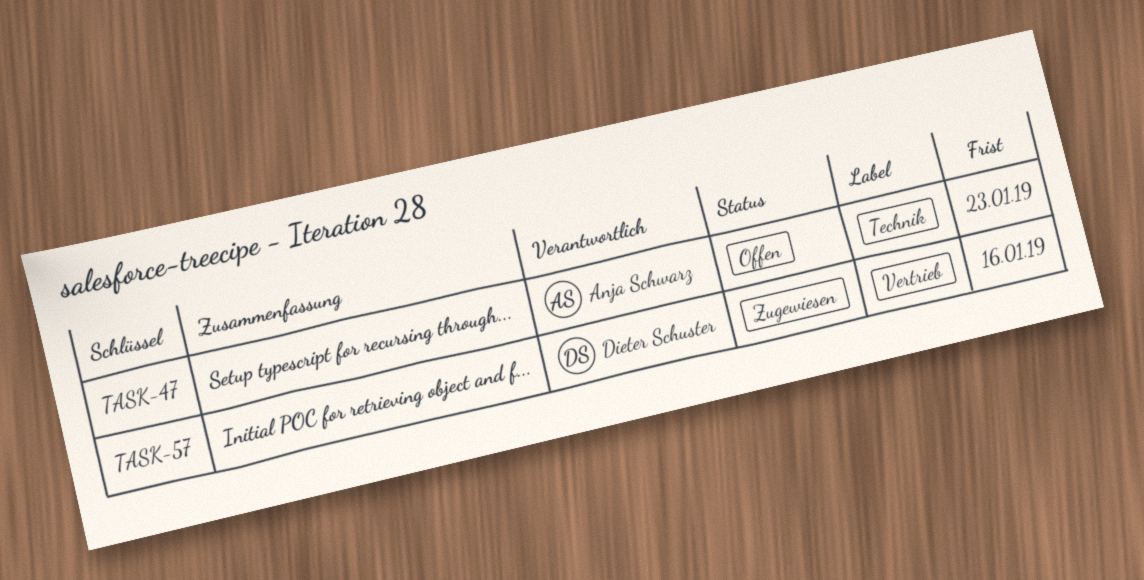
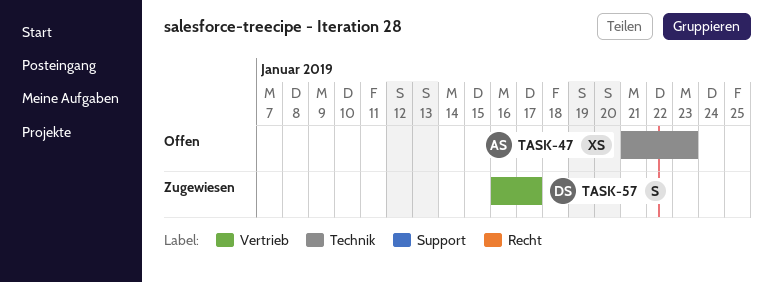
TASK-57, due: Jan 16 -> Jan 17

